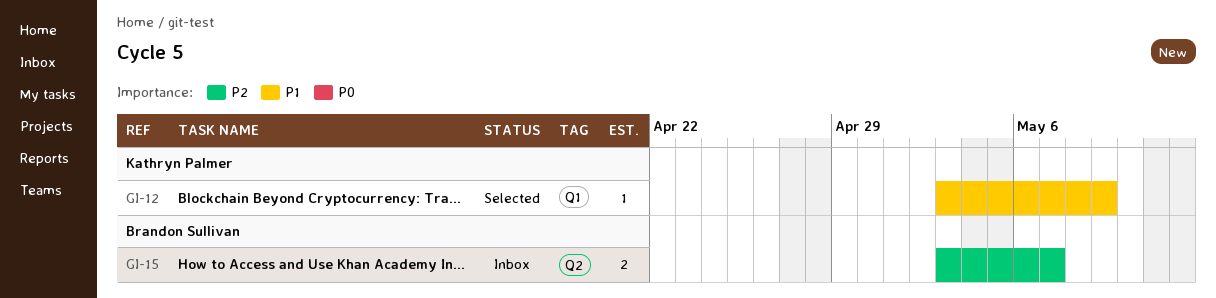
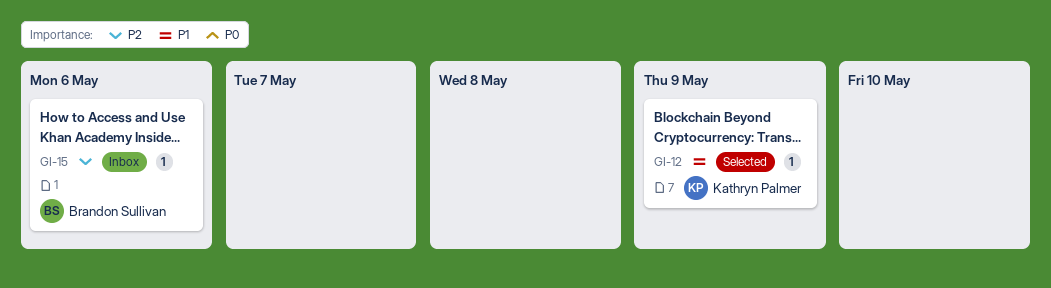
GI-15, estimate: 2 -> 1
GI-15, due: May 7 -> May 6

